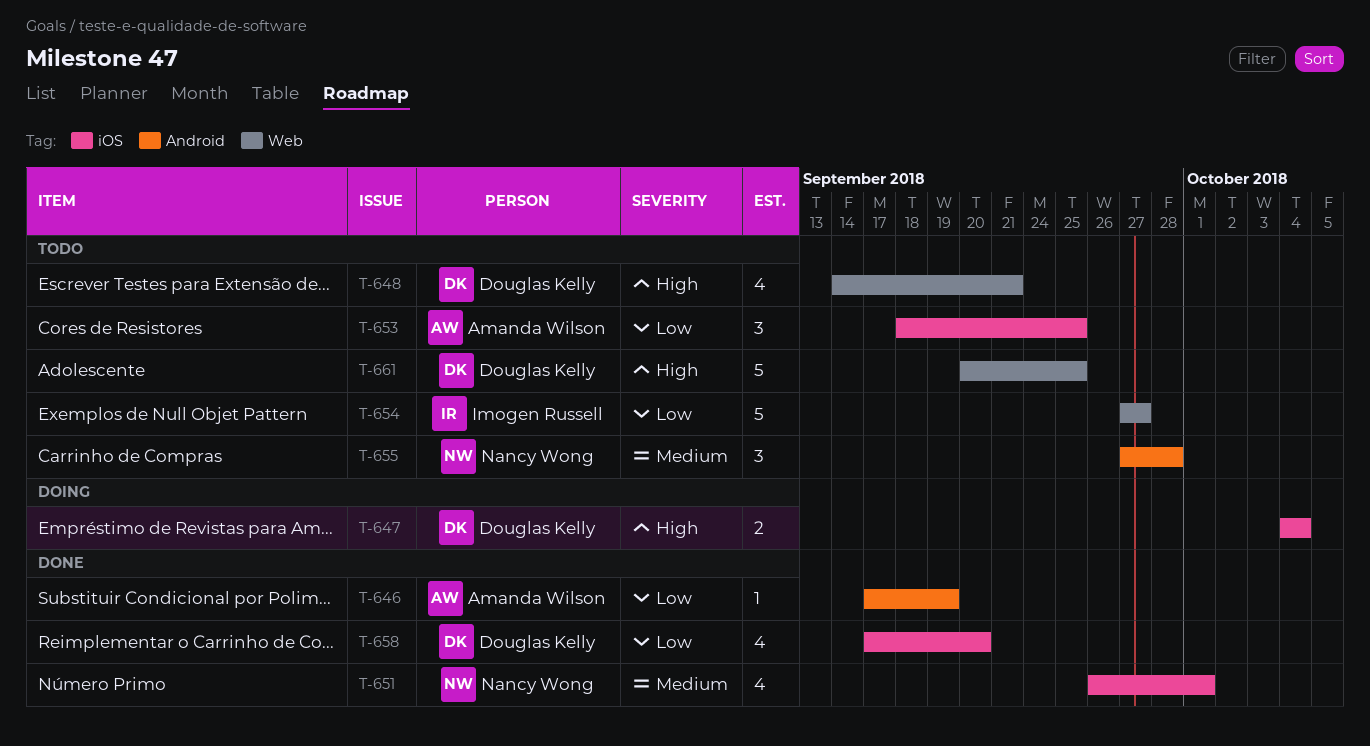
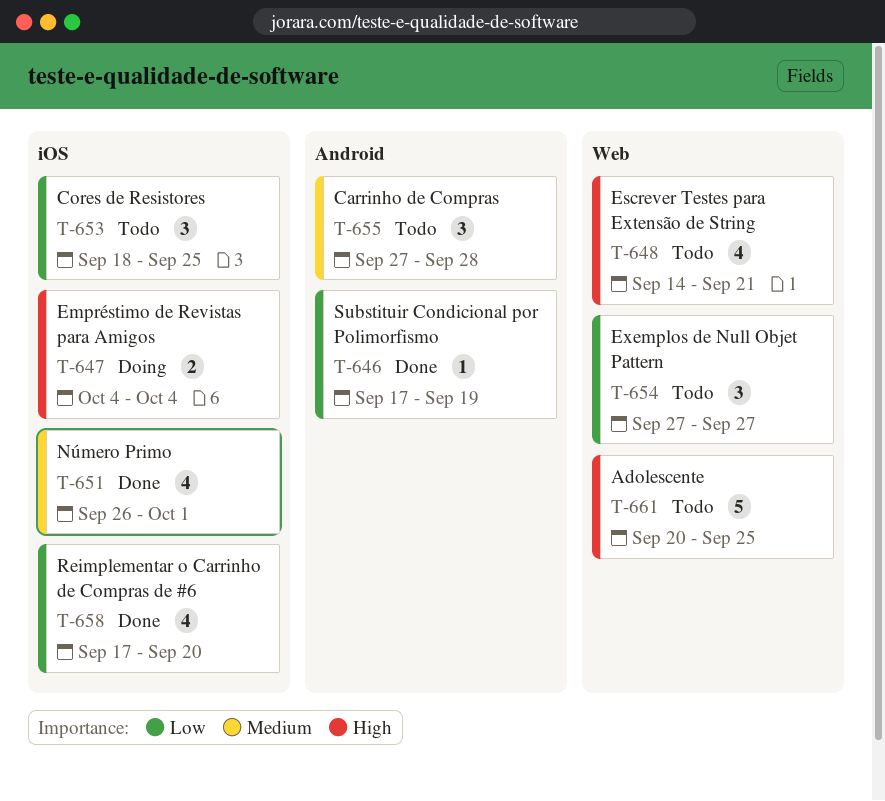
T-654, estimate: 5 -> 3

